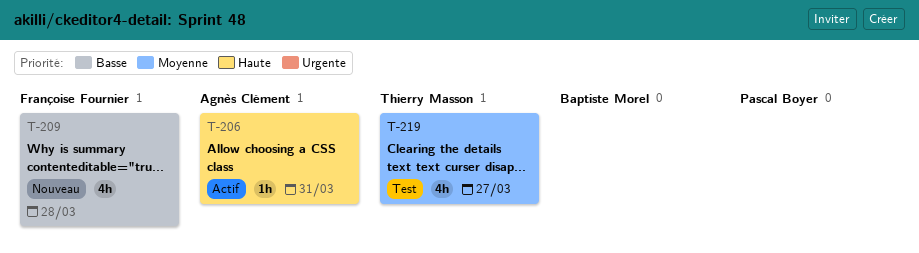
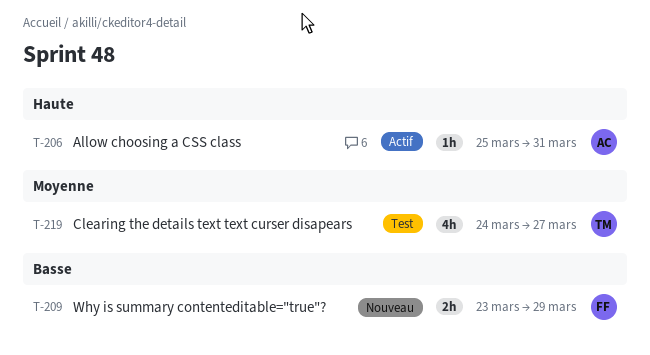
T-209, estimate: 4h -> 2h
T-209, due: Mar 28 -> Mar 29

